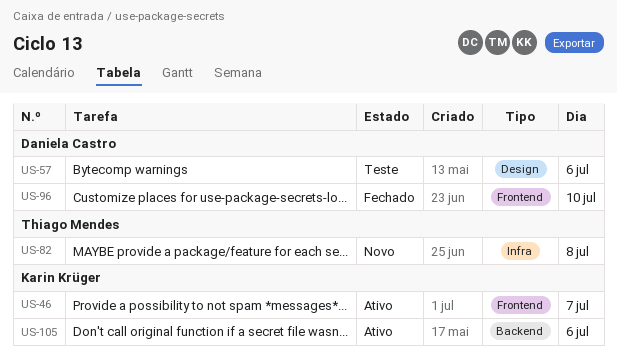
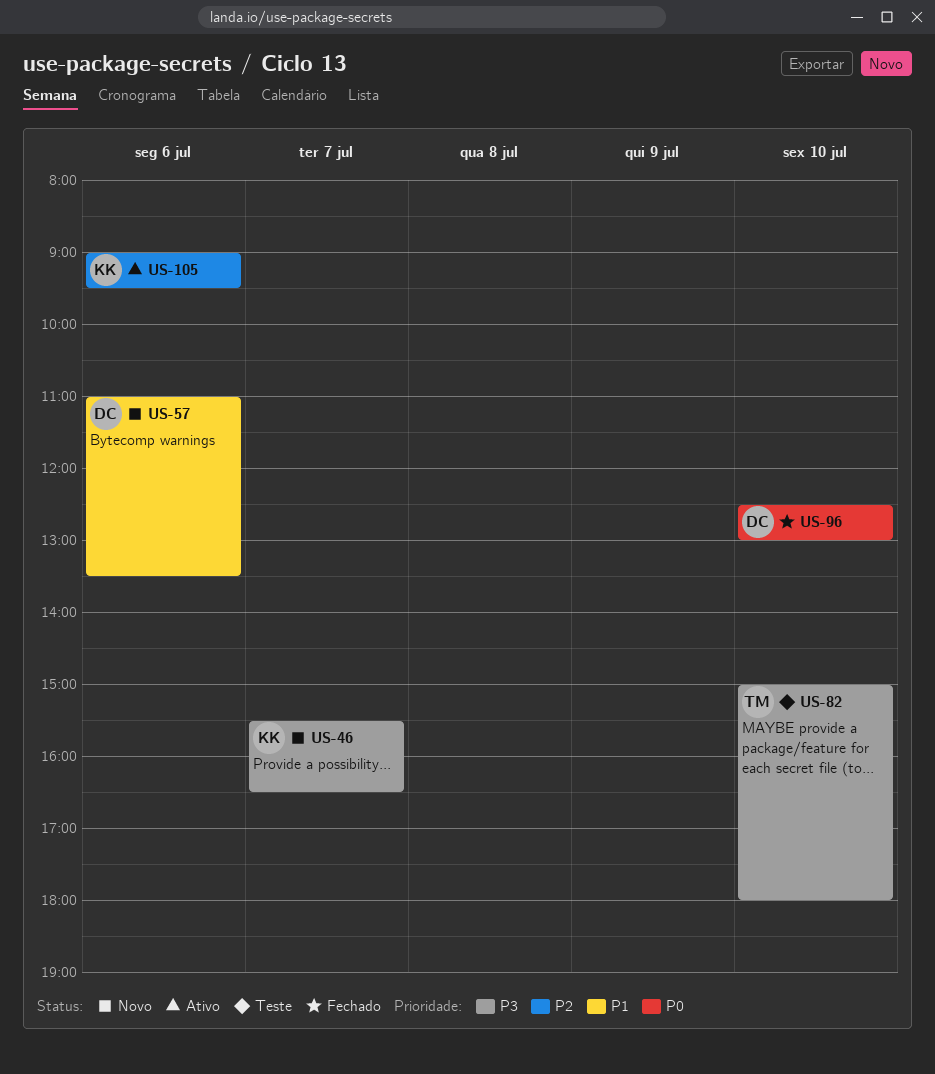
US-46, status: Ativo -> Novo
US-57, status: Teste -> Novo
US-82, status: Novo -> Teste
US-82, day: Jul 8 -> Jul 10

